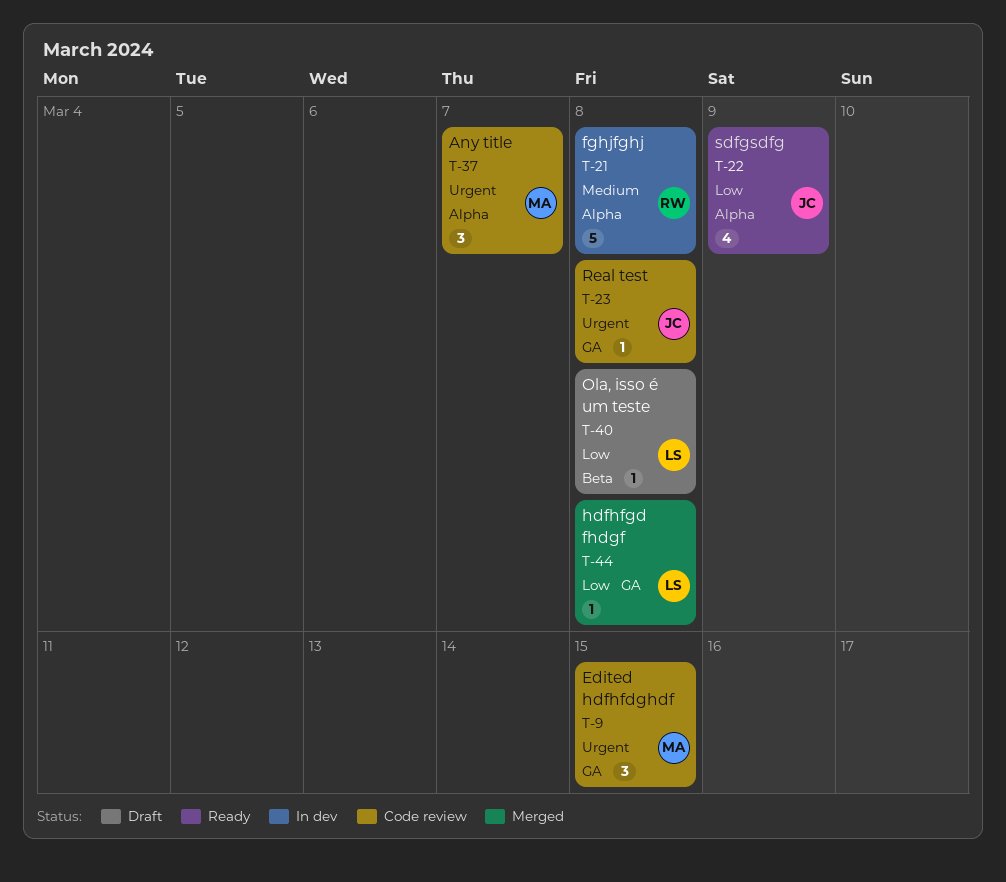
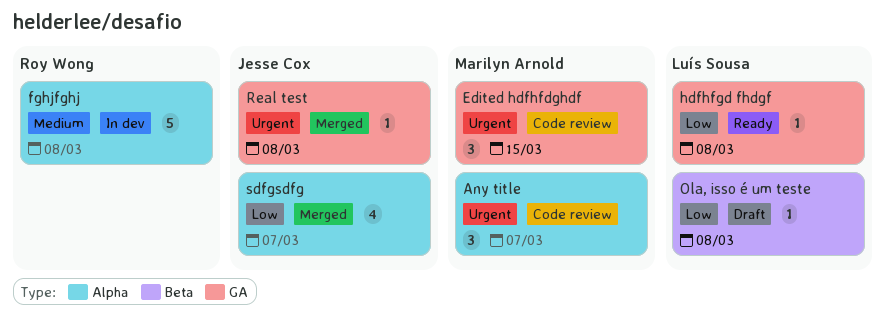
hdfhfgd fhdgf, status: Merged -> Ready
Real test, status: Code review -> Merged
sdfgsdfg, status: Ready -> Merged
sdfgsdfg, due: Mar 9 -> Mar 7

